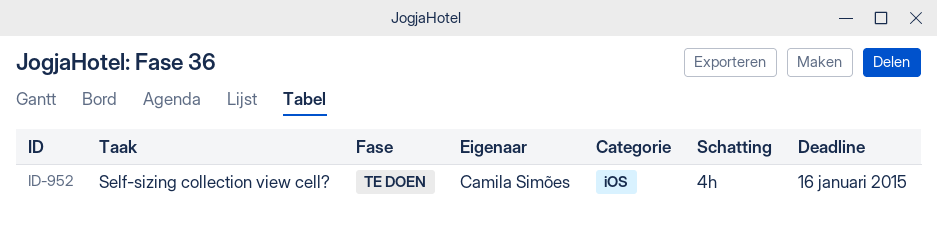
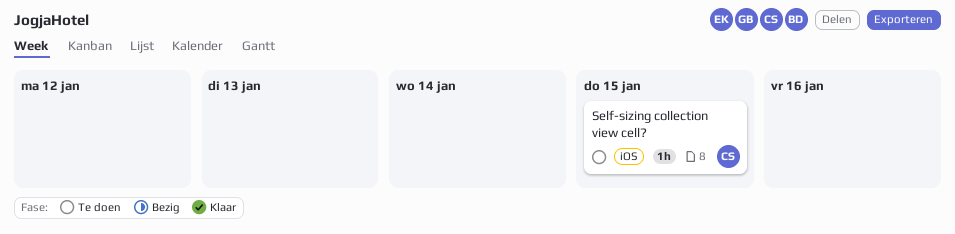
Self-sizing collection view cell?, estimate: 4h -> 1h
Self-sizing collection view cell?, due: Jan 16 -> Jan 15

